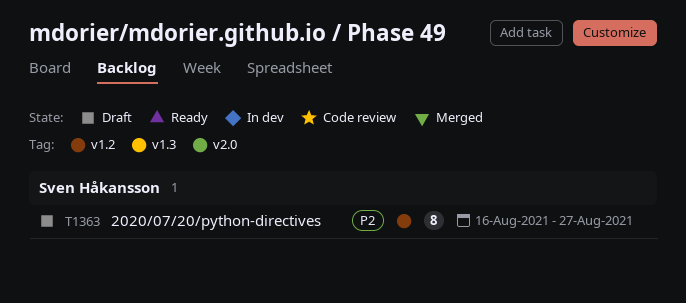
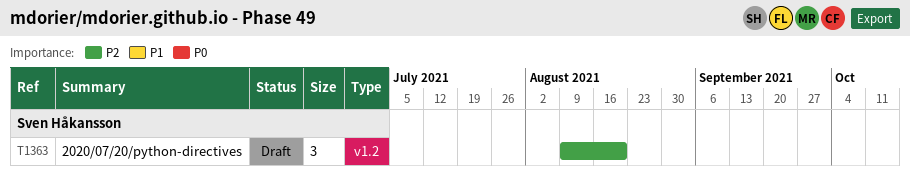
T1363, estimate: 8 -> 3
T1363, start: Aug 16 -> Aug 9
T1363, due: Aug 27 -> Aug 20

